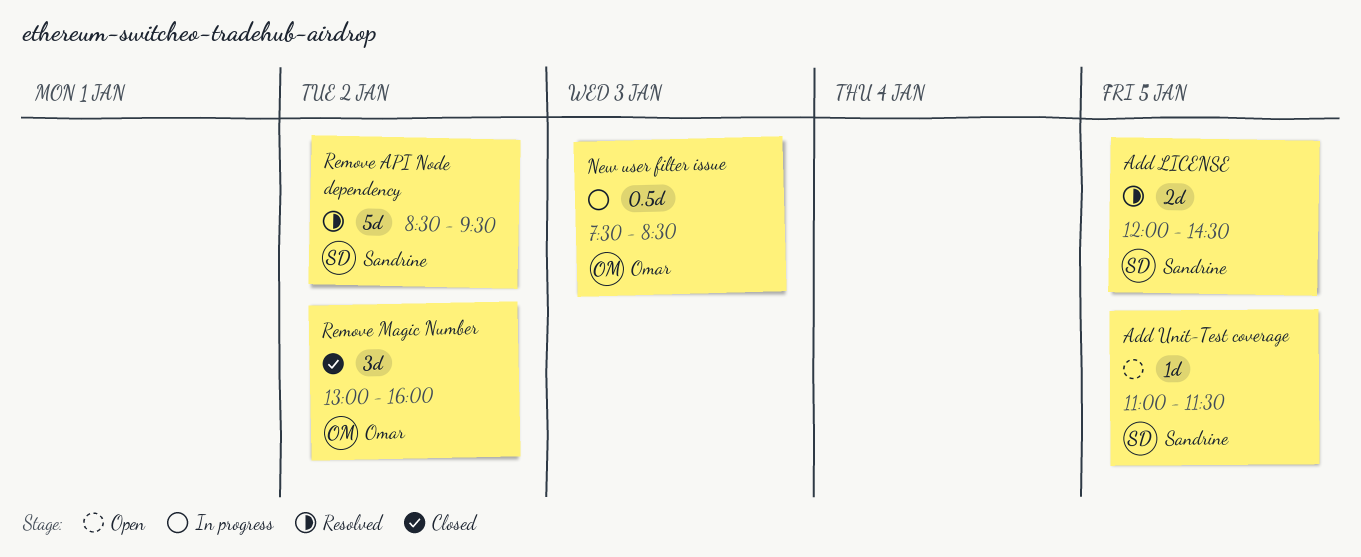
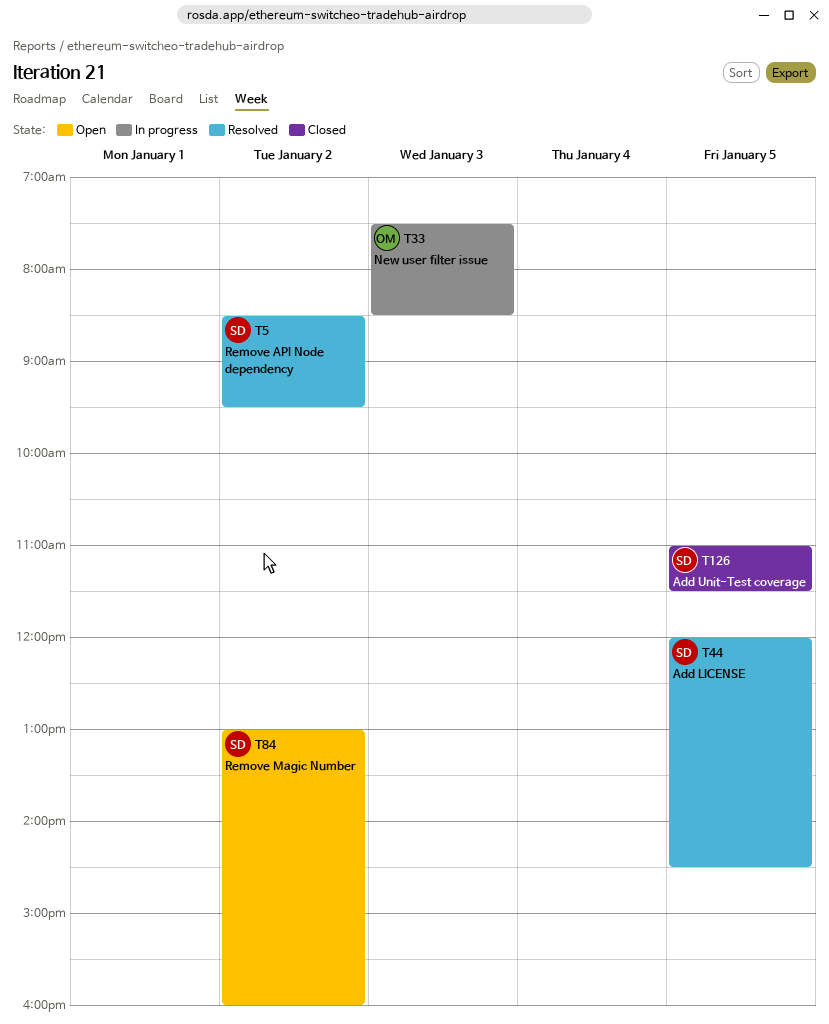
Add Unit-Test coverage, status: Open -> Closed
Remove Magic Number, status: Closed -> Open
Remove Magic Number, owner: Omar -> Sandrine

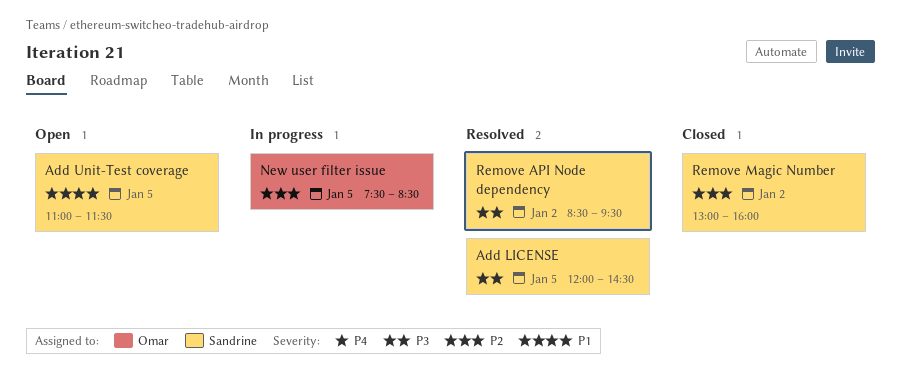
Add Unit-Test coverage, status: Closed -> Open
New user filter issue, day: Jan 3 -> Jan 5
Remove Magic Number, status: Open -> Closed

